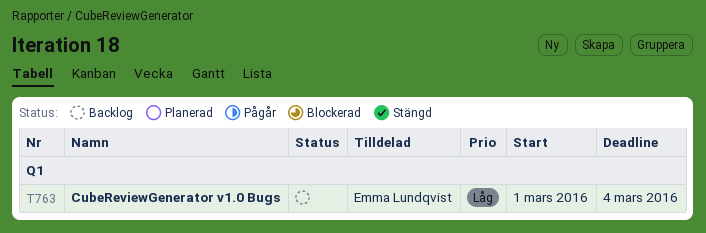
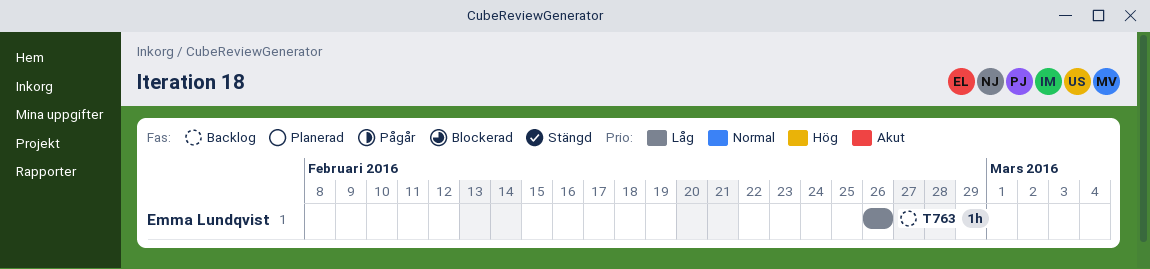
T763, start: Mar 1 -> Feb 26
T763, due: Mar 4 -> Feb 26

